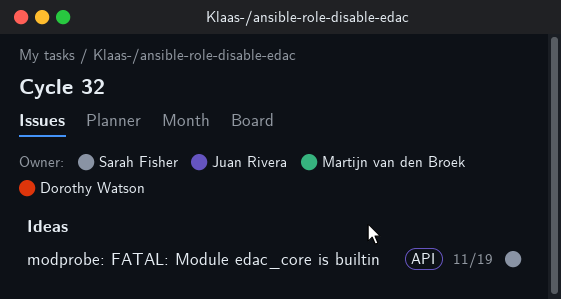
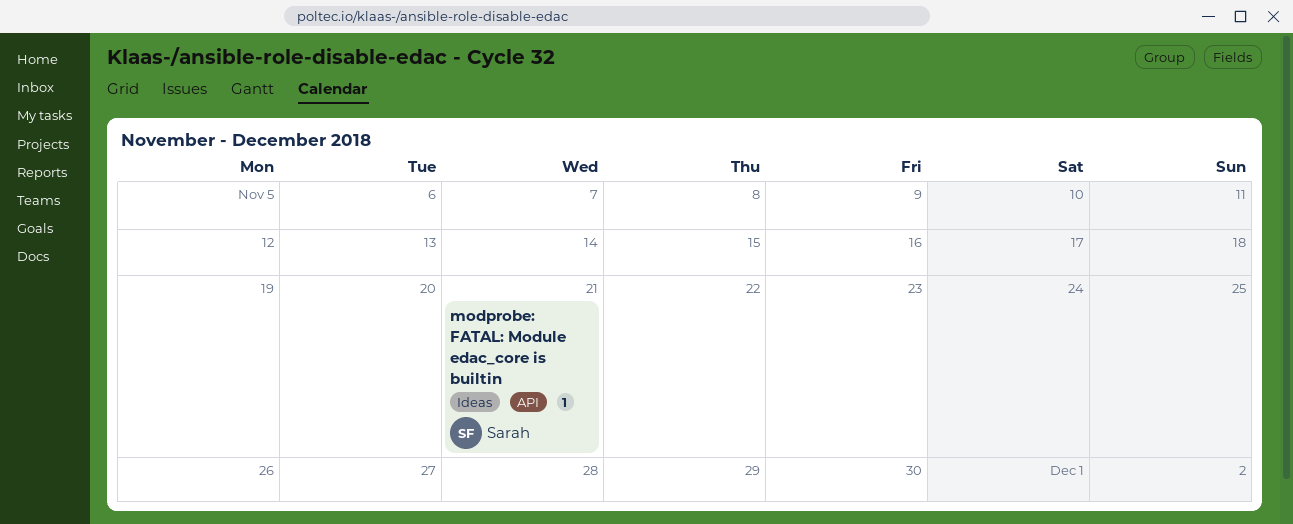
modprobe: FATAL: Module edac_core is builtin, due: Nov 19 -> Nov 21

